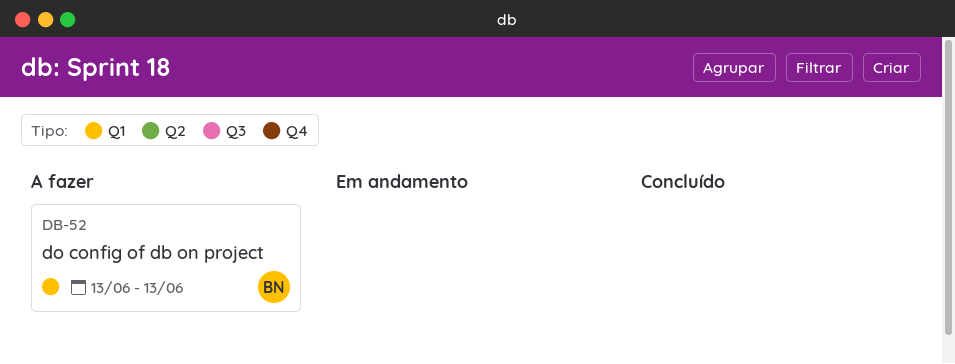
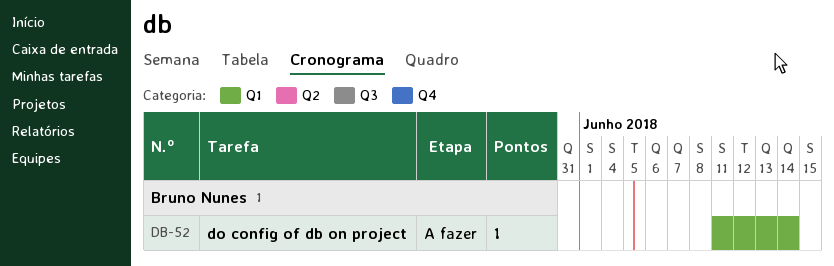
DB-52, start: Jun 13 -> Jun 11
DB-52, due: Jun 13 -> Jun 14

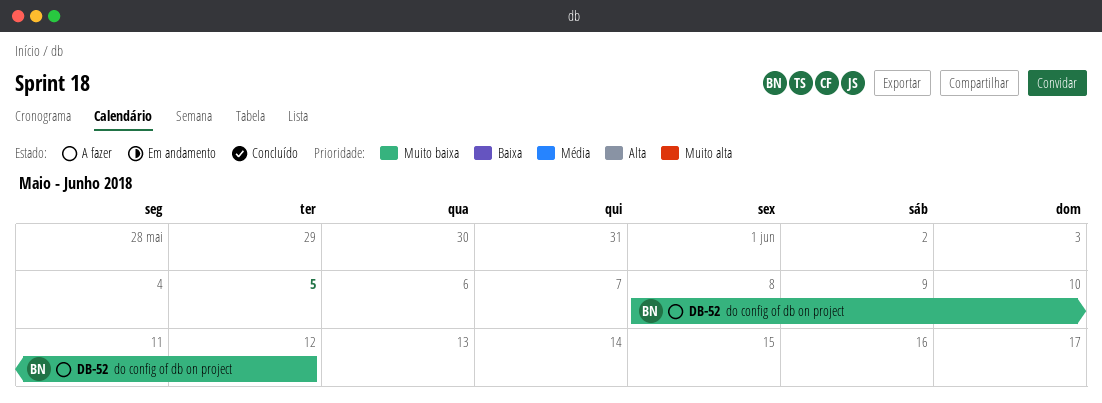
DB-52, start: Jun 11 -> Jun 8
DB-52, due: Jun 14 -> Jun 12

